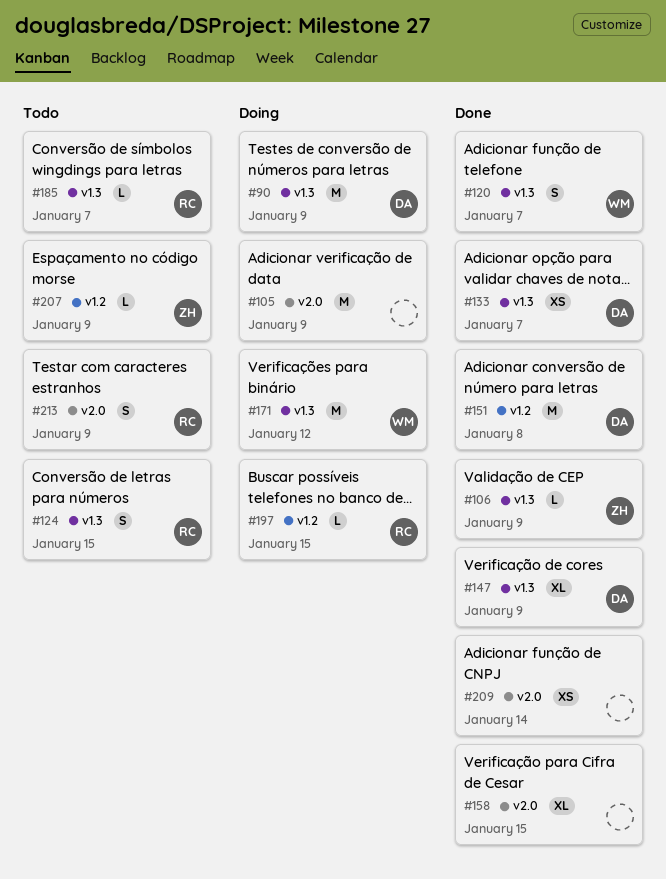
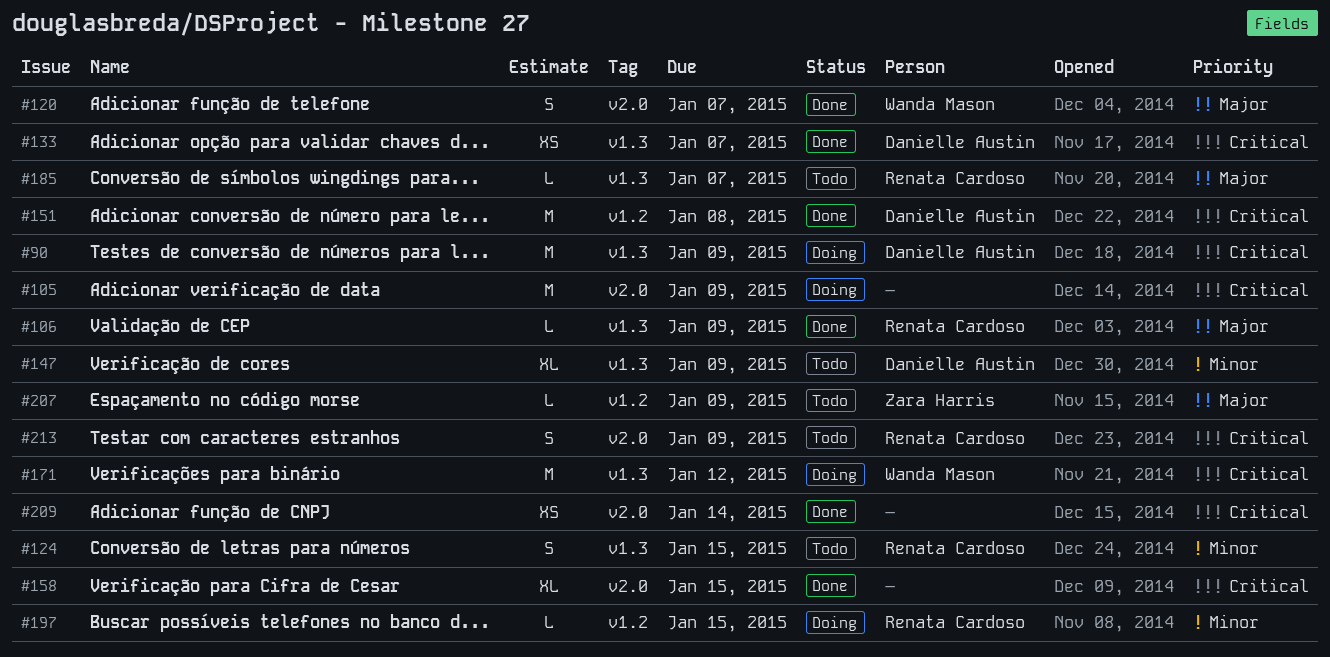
#106, owner: Zara Harris -> Renata Cardoso
#120, label: v1.3 -> v2.0
#147, status: Done -> Todo

